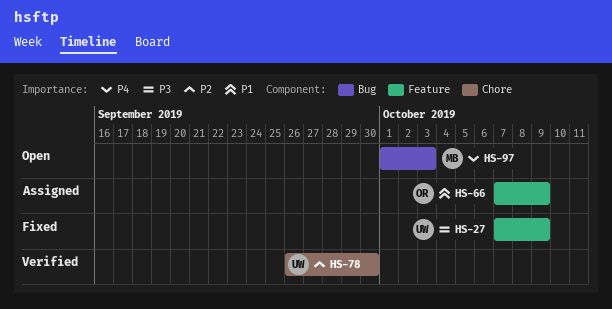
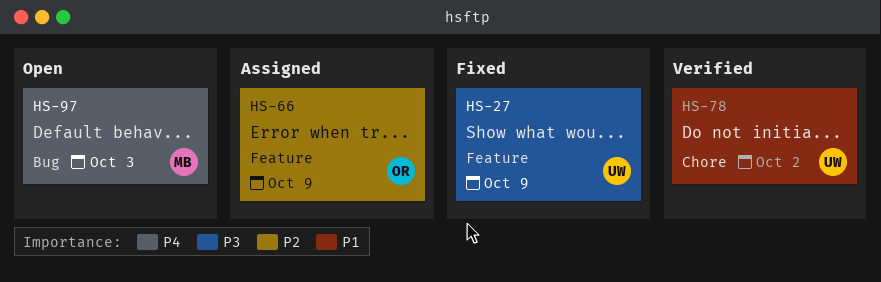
HS-66, priority: P1 -> P2
HS-78, priority: P2 -> P1
HS-78, due: Sep 30 -> Oct 2

